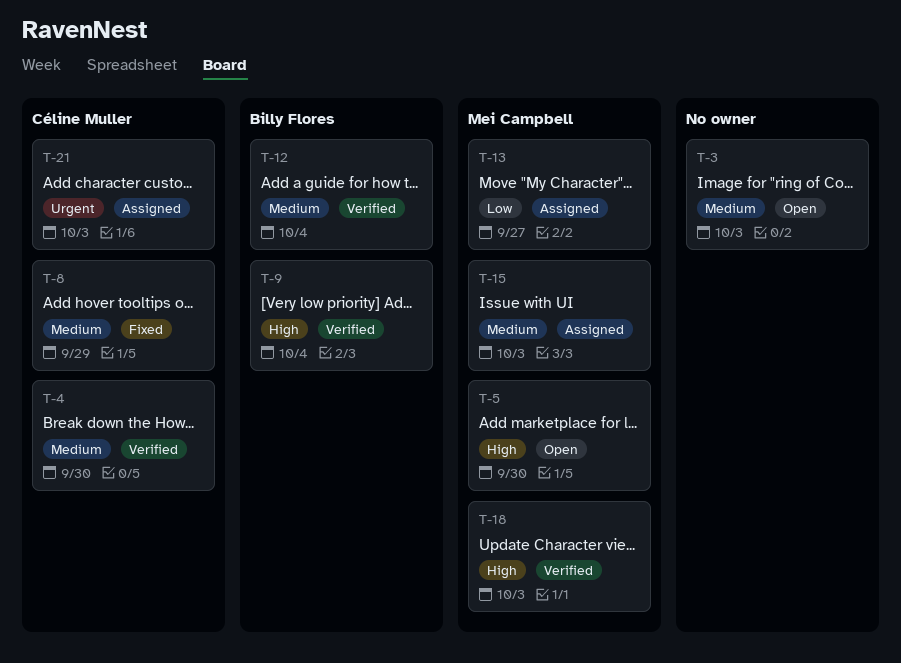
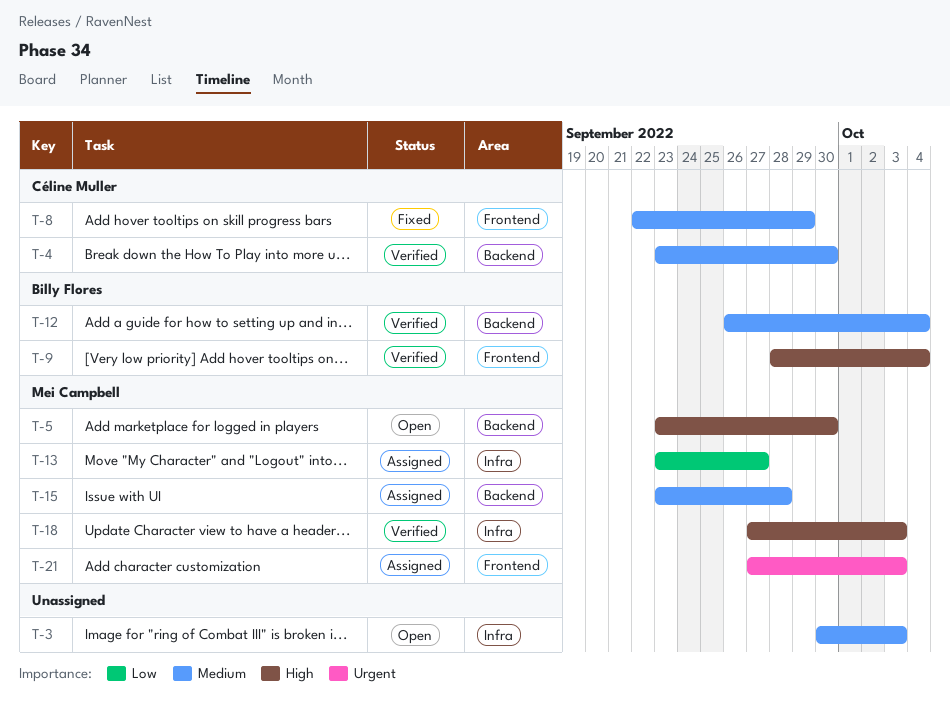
T-15, due: Oct 3 -> Sep 28
T-21, owner: Céline Muller -> Mei Campbell

